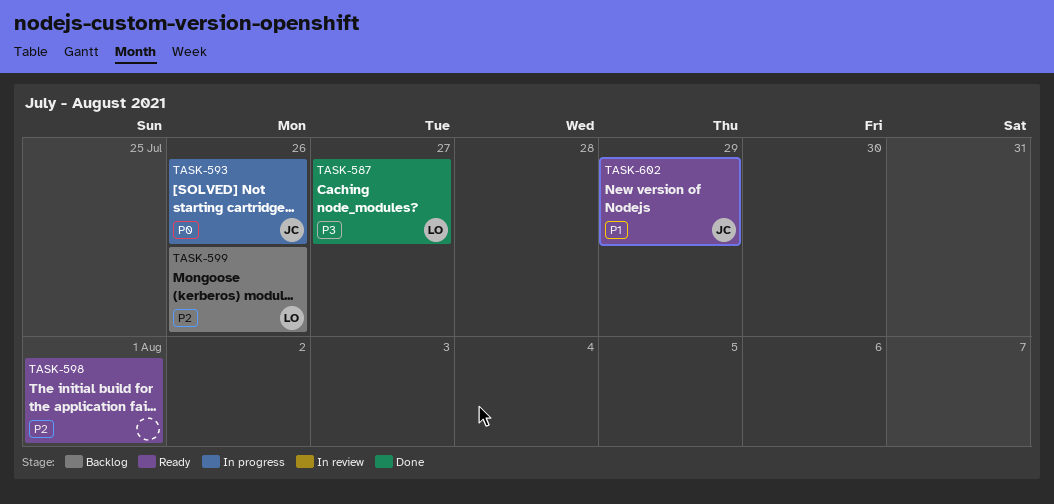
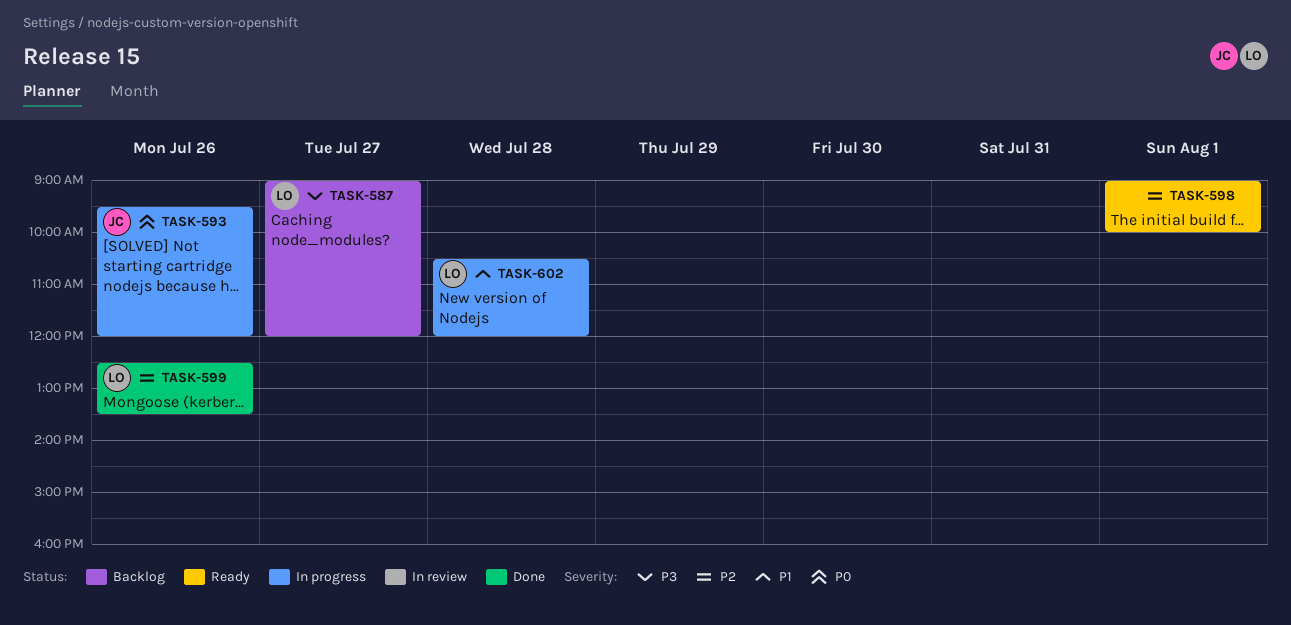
TASK-587, status: Done -> Backlog
TASK-599, status: Backlog -> Done
TASK-602, status: Ready -> In progress
TASK-602, owner: JC -> LO
TASK-602, day: Jul 29 -> Jul 28

